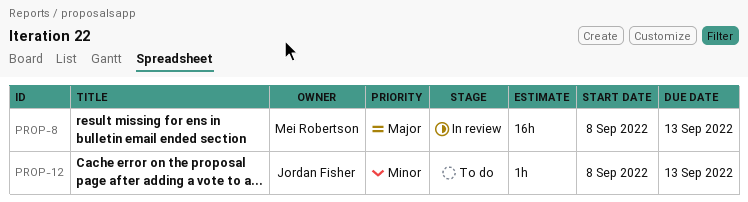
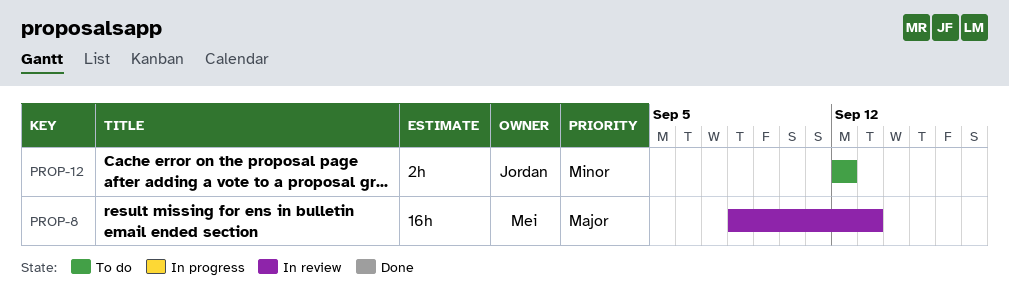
PROP-12, estimate: 1h -> 2h
PROP-12, start: Sep 8 -> Sep 12
PROP-12, due: Sep 13 -> Sep 12

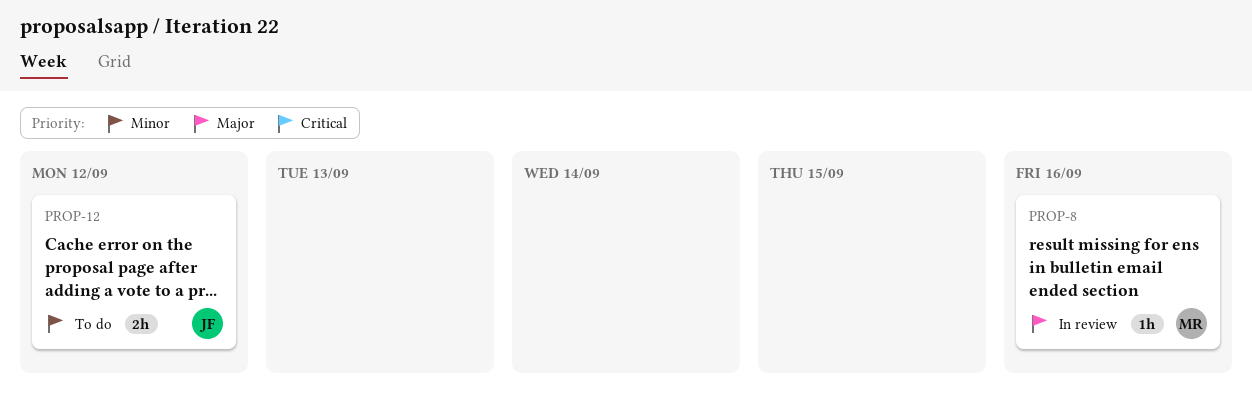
PROP-8, estimate: 16h -> 1h
PROP-8, due: Sep 13 -> Sep 16

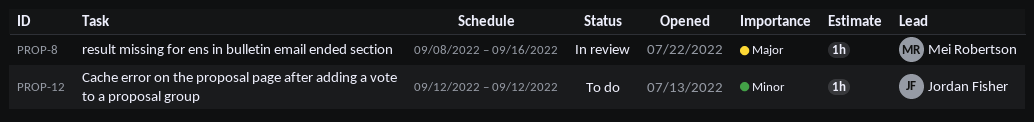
PROP-12, estimate: 2h -> 1h

